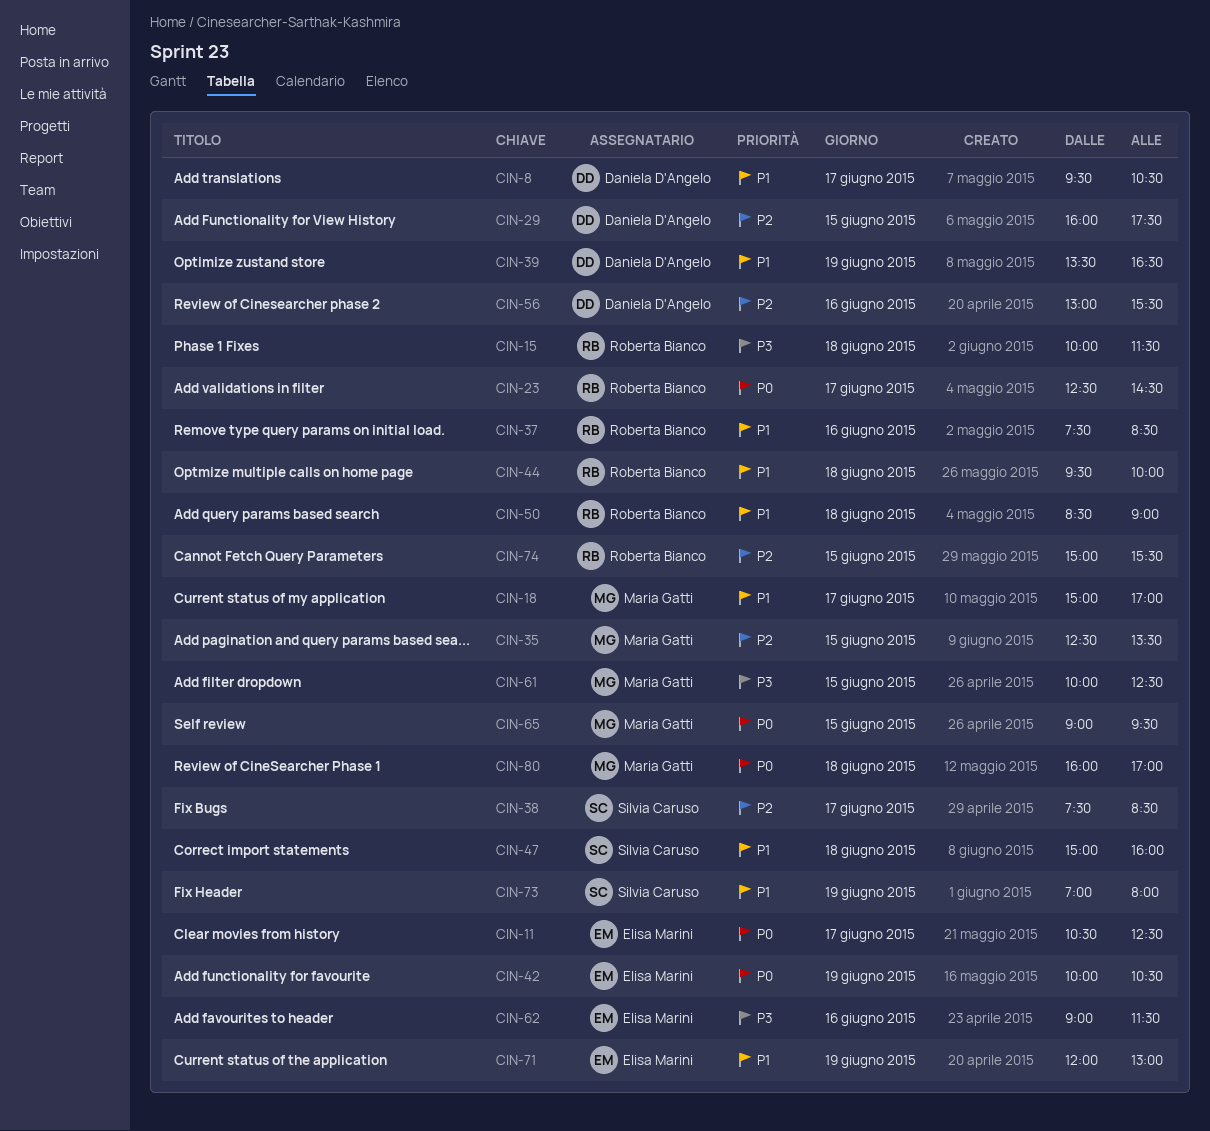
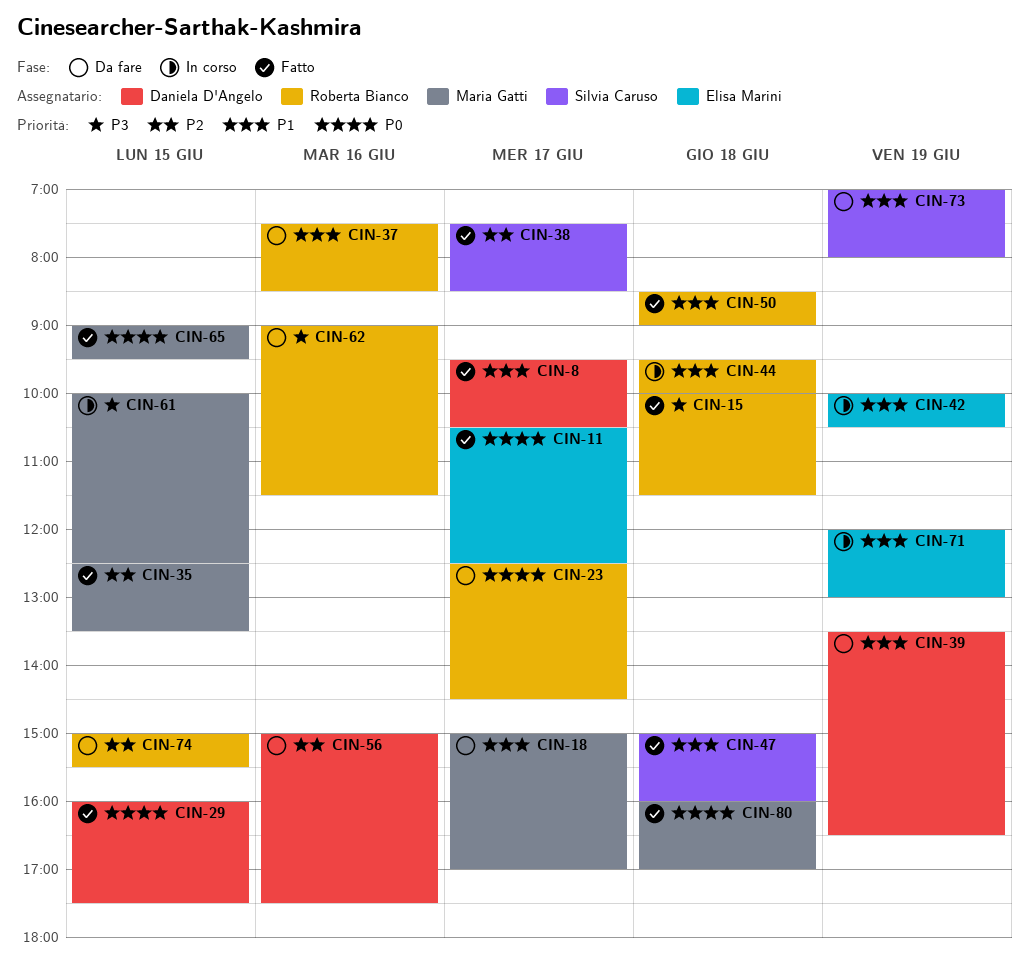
CIN-29, priority: P2 -> P0
CIN-42, priority: P0 -> P1
CIN-56, begins: 13:00 -> 15:00
CIN-56, ends: 15:30 -> 17:30
CIN-62, owner: Elisa Marini -> Roberta Bianco

